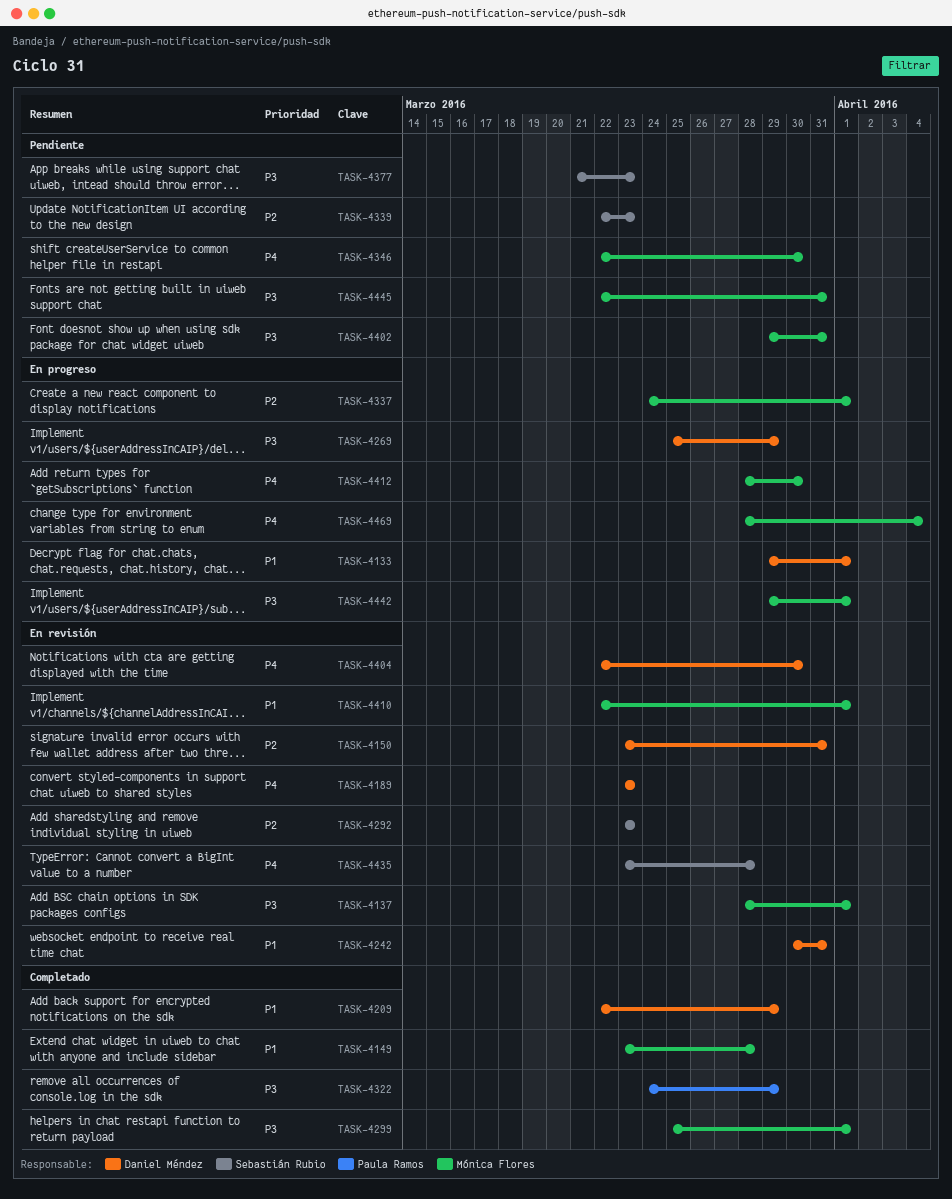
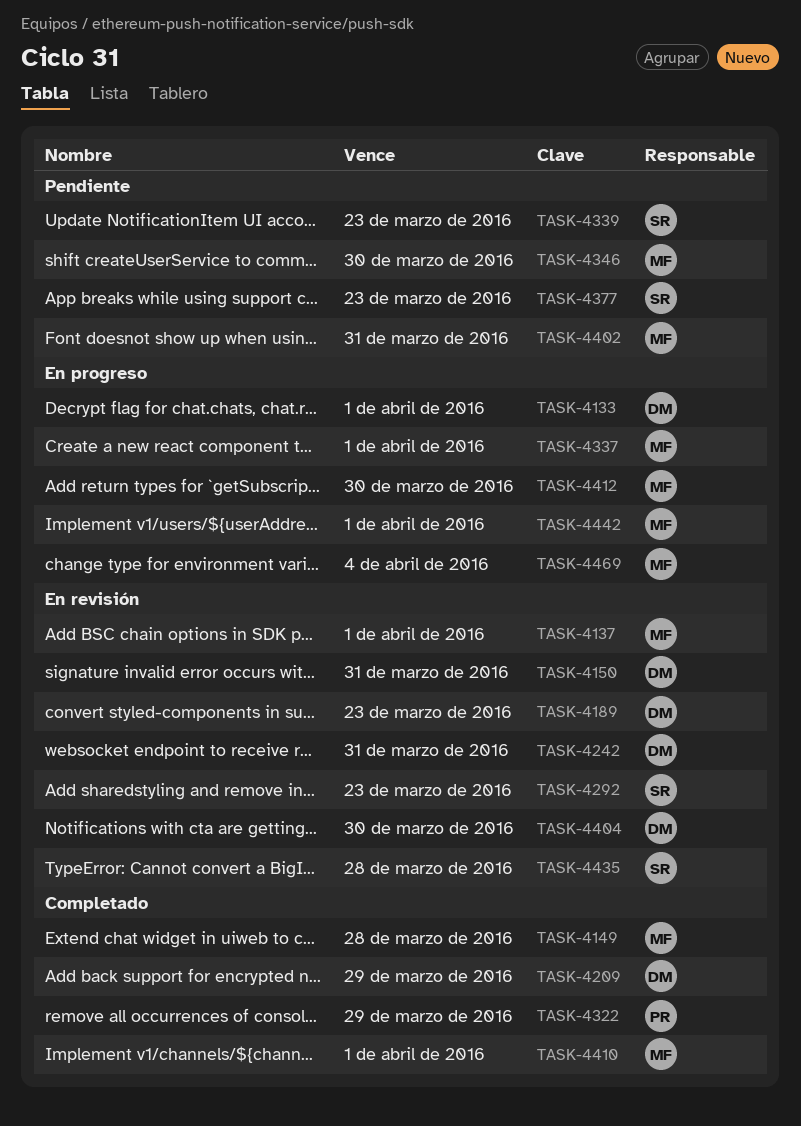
TASK-4269: present -> none
TASK-4299: present -> none
TASK-4410, status: En revisión -> Completado
TASK-4445: present -> none

